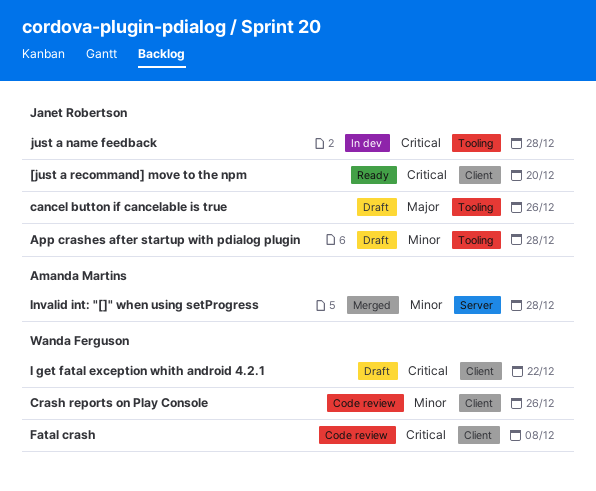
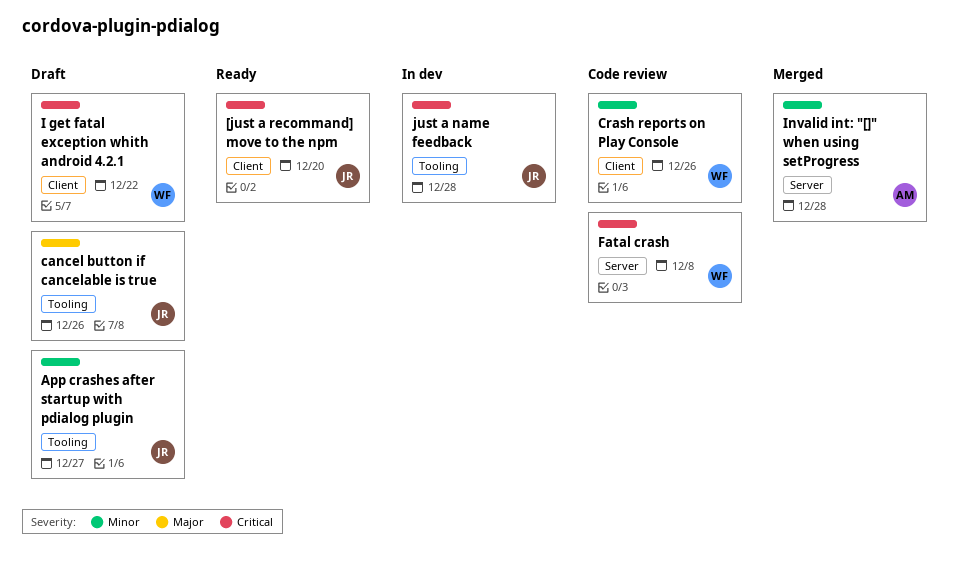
App crashes after startup with pdialog plugin, due: Dec 28 -> Dec 27
Fatal crash, label: Client -> Server

